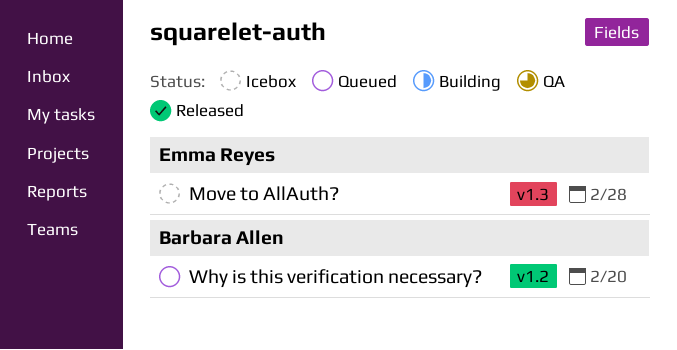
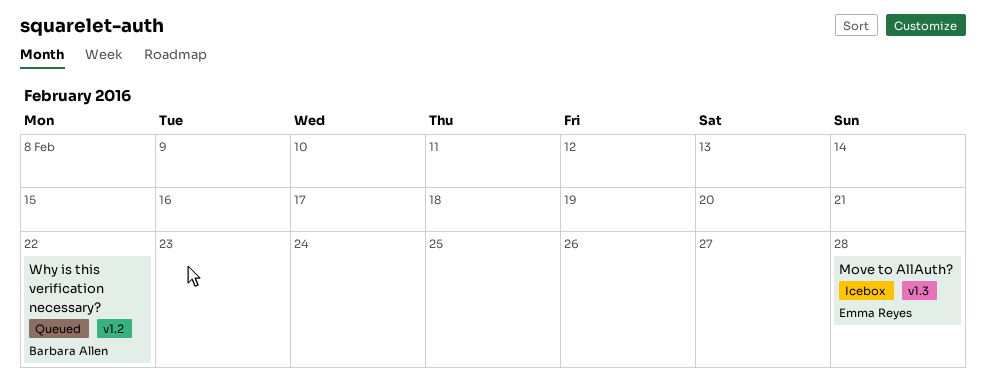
Why is this verification necessary?, due: Feb 20 -> Feb 22

